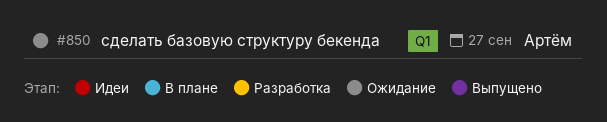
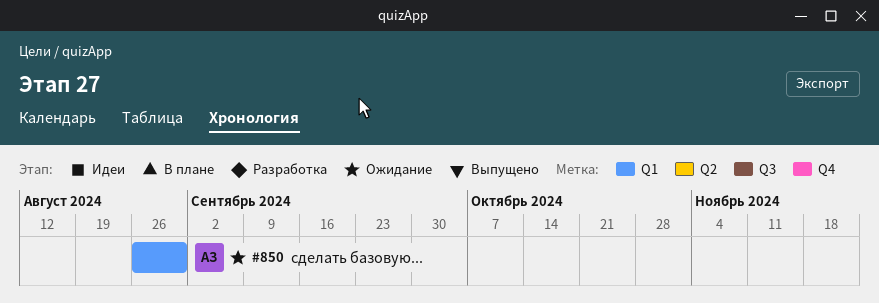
#850, due: Sep 27 -> Aug 30

